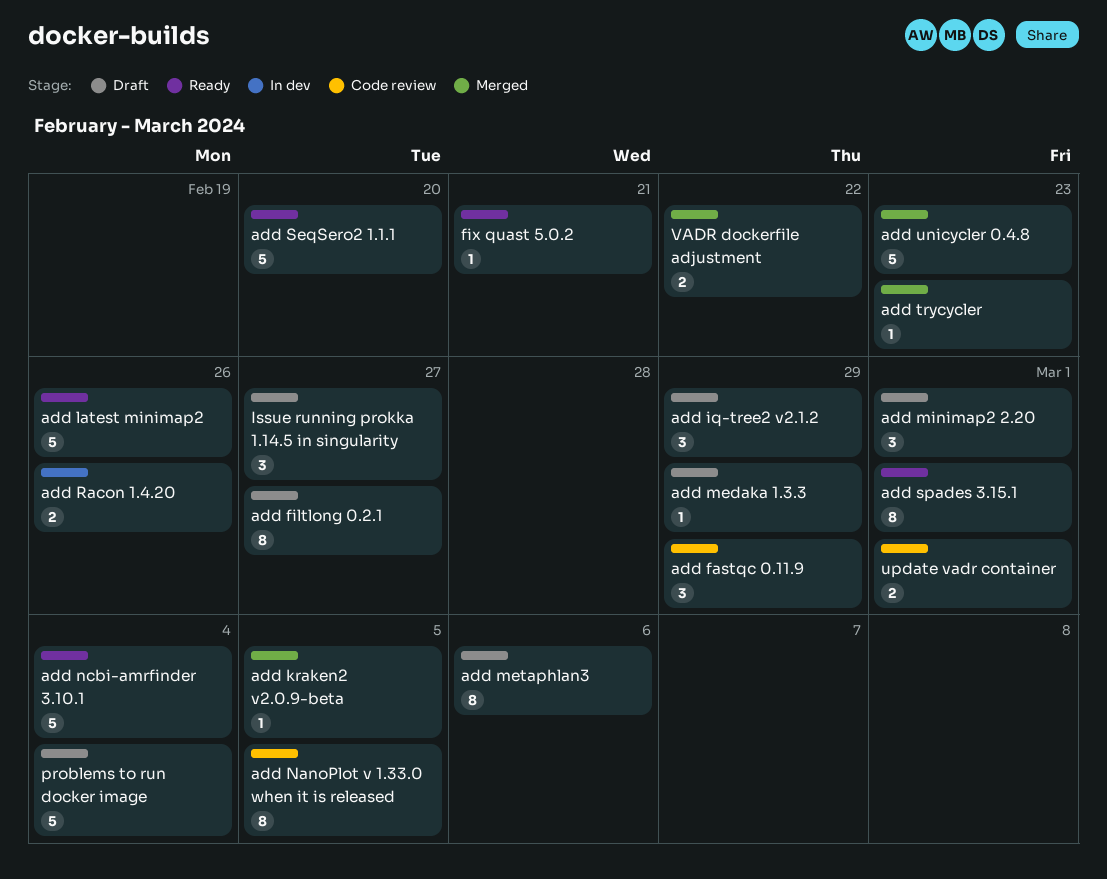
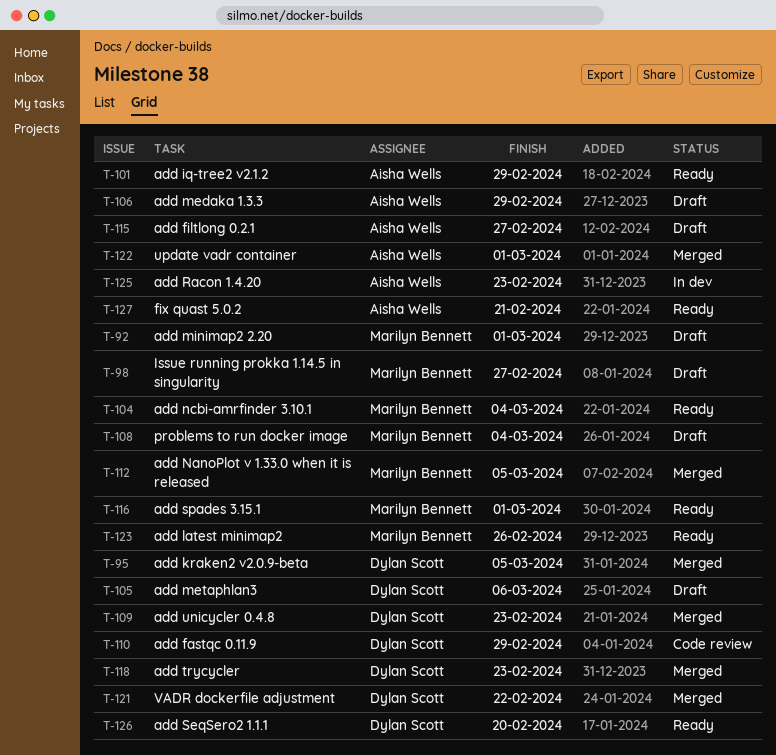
add iq-tree2 v2.1.2, status: Draft -> Ready
add NanoPlot v 1.33.0 when it is released, status: Code review -> Merged
add Racon 1.4.20, due: Feb 26 -> Feb 23
update vadr container, status: Code review -> Merged

